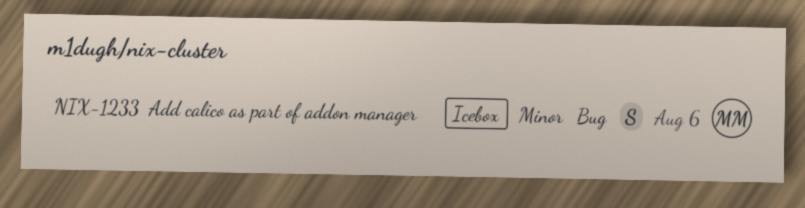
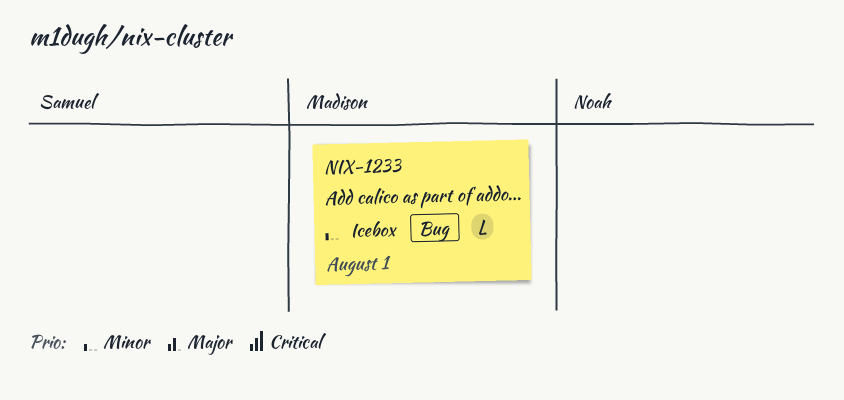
NIX-1233, estimate: S -> L
NIX-1233, due: Aug 6 -> Aug 1

